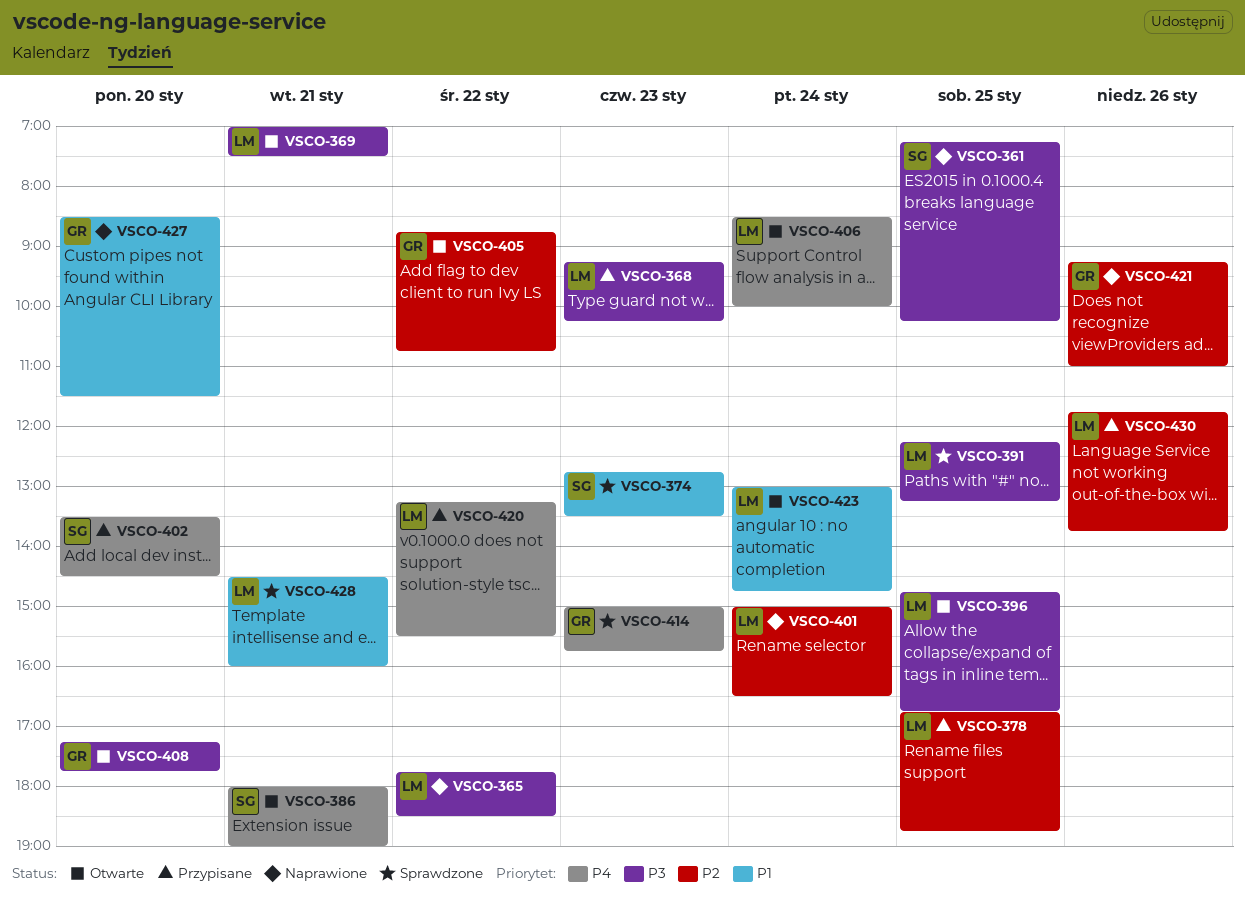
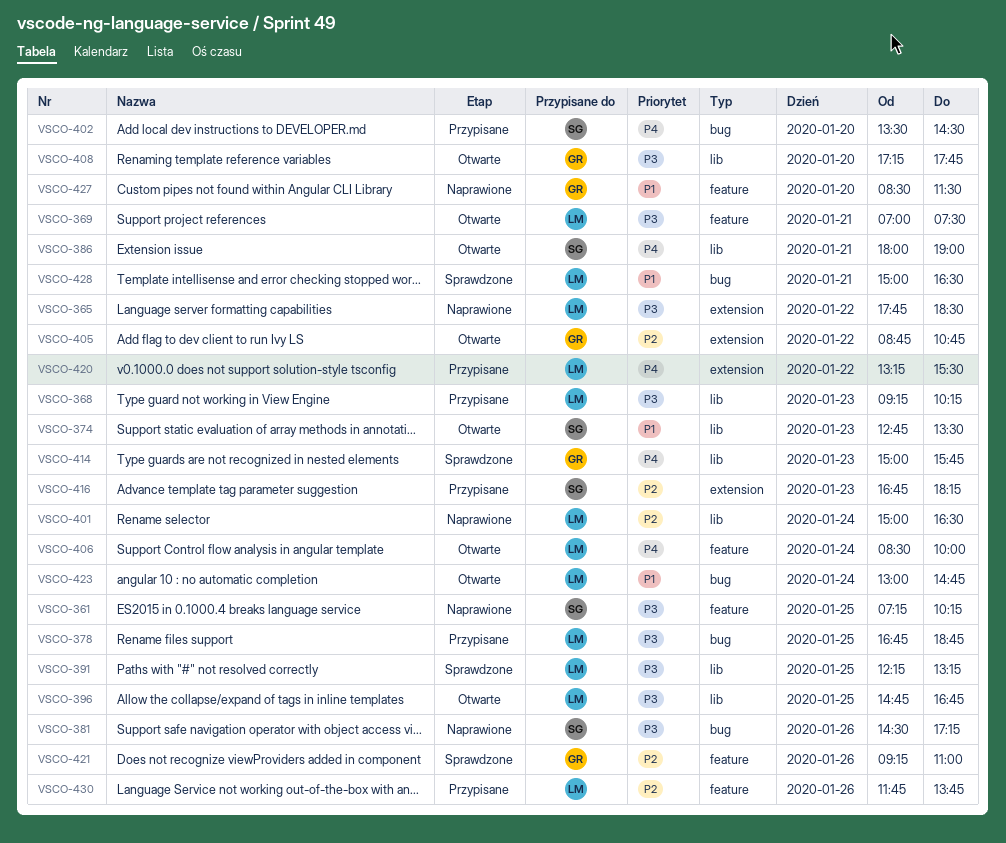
VSCO-374, status: Sprawdzone -> Otwarte
VSCO-378, priority: P2 -> P3
VSCO-381: none -> present
VSCO-416: none -> present
VSCO-421, status: Naprawione -> Sprawdzone
VSCO-428, begins: 14:30 -> 15:00
VSCO-428, ends: 16:00 -> 16:30

